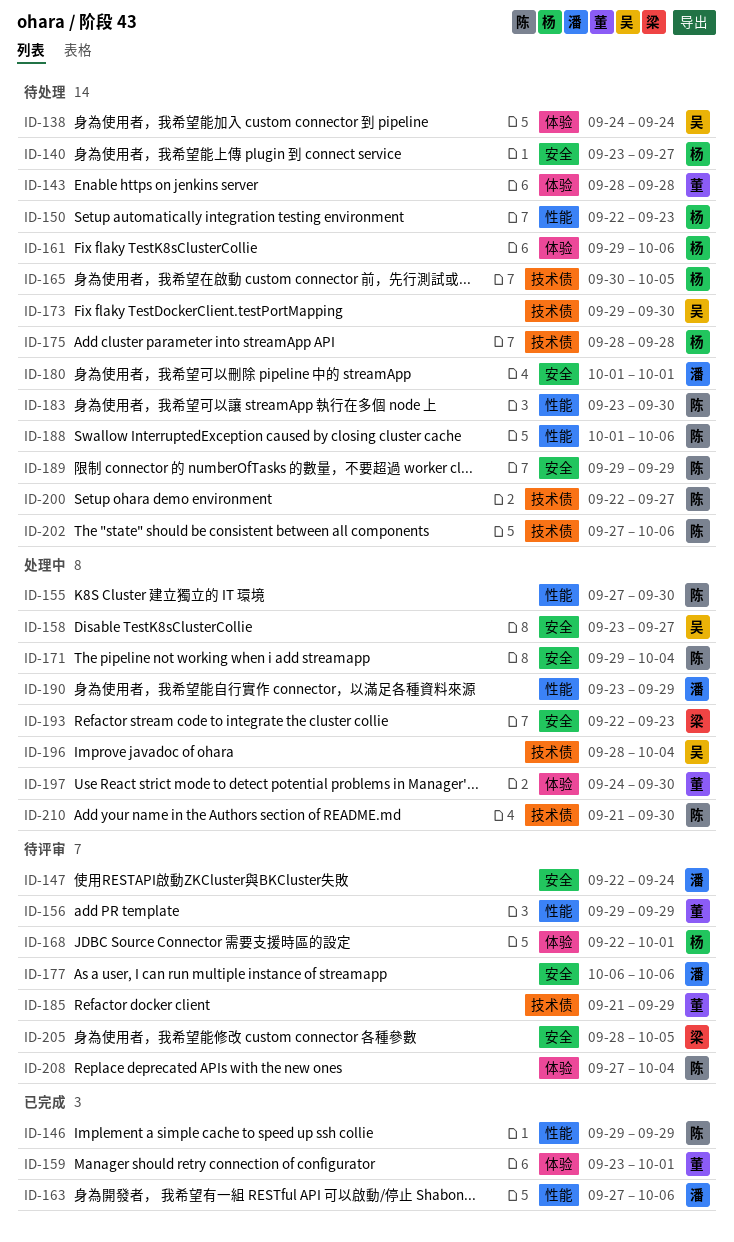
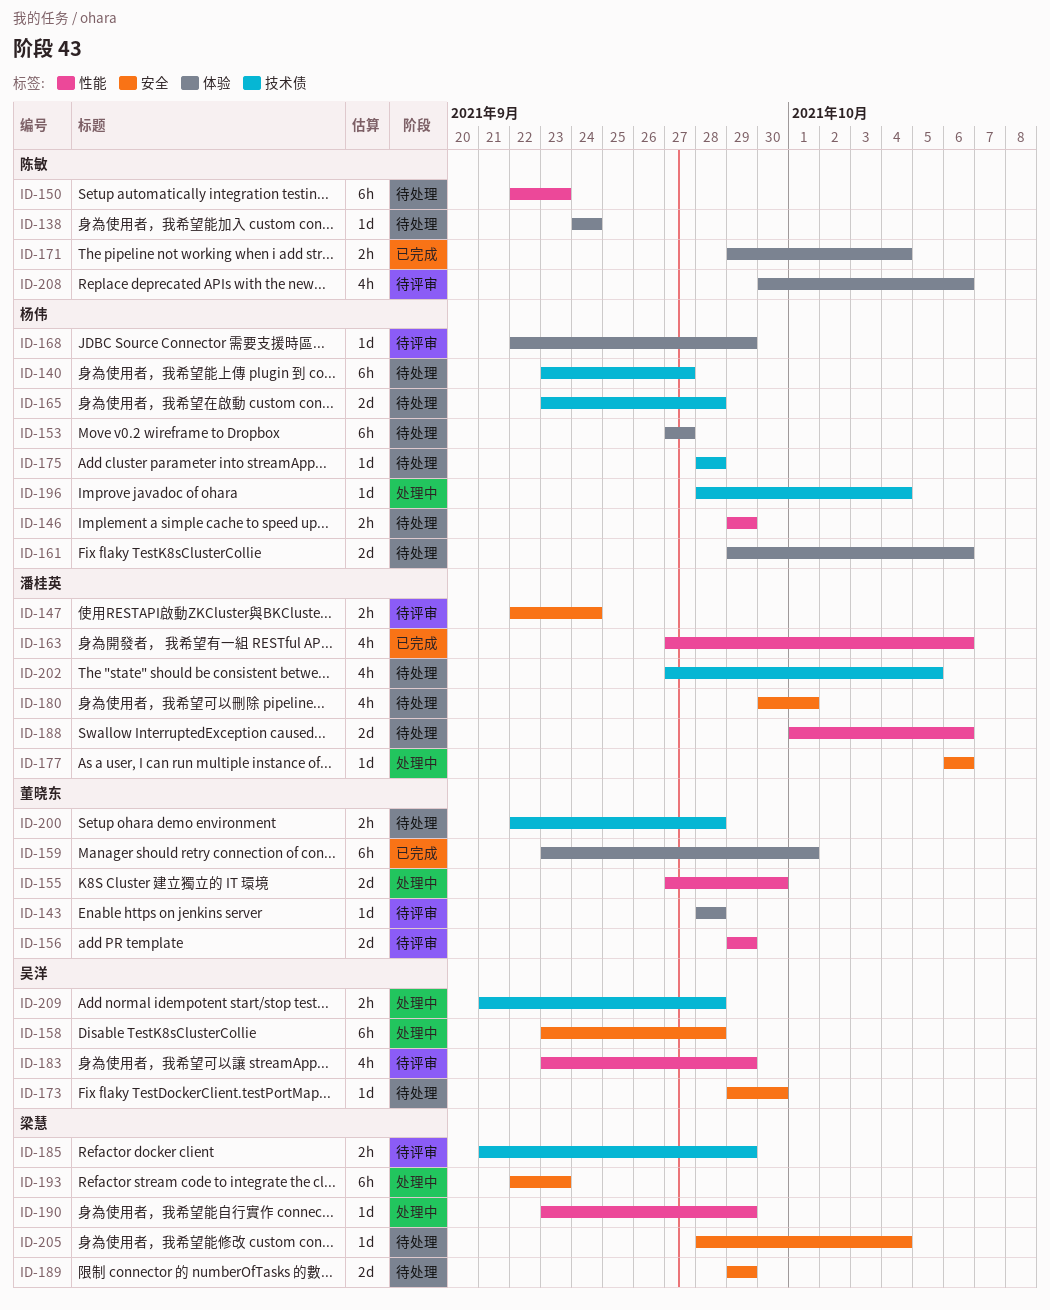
ID-138, owner: 吴洋 -> 陈敏
ID-140, label: 安全 -> 技术债
ID-143, status: 待处理 -> 待评审
ID-146, status: 已完成 -> 待处理
ID-146, owner: 陈敏 -> 杨伟
ID-150, owner: 杨伟 -> 陈敏
ID-153: none -> present
ID-155, owner: 陈敏 -> 董晓东
ID-158, due: Sep 27 -> Sep 28
ID-165, start: Sep 30 -> Sep 23
ID-165, due: Oct 5 -> Sep 28
ID-168, due: Oct 1 -> Sep 29
ID-171, status: 处理中 -> 已完成
ID-171, label: 安全 -> 体验
ID-173, label: 技术债 -> 安全
ID-177, status: 待评审 -> 处理中
ID-180, start: Oct 1 -> Sep 30
ID-183, status: 待处理 -> 待评审
ID-183, owner: 陈敏 -> 吴洋
ID-183, due: Sep 30 -> Sep 29
ID-185, owner: 董晓东 -> 梁慧
ID-188, owner: 陈敏 -> 潘桂英
ID-189, owner: 陈敏 -> 梁慧
ID-190, owner: 潘桂英 -> 梁慧
ID-196, owner: 吴洋 -> 杨伟
ID-197: present -> none
ID-200, owner: 陈敏 -> 董晓东
ID-200, due: Sep 27 -> Sep 28
ID-202, owner: 陈敏 -> 潘桂英
ID-202, due: Oct 6 -> Oct 5
ID-205, status: 待评审 -> 待处理
ID-205, due: Oct 5 -> Oct 4
ID-208, start: Sep 27 -> Sep 30
ID-208, due: Oct 4 -> Oct 6
ID-209: none -> present
ID-210: present -> none

